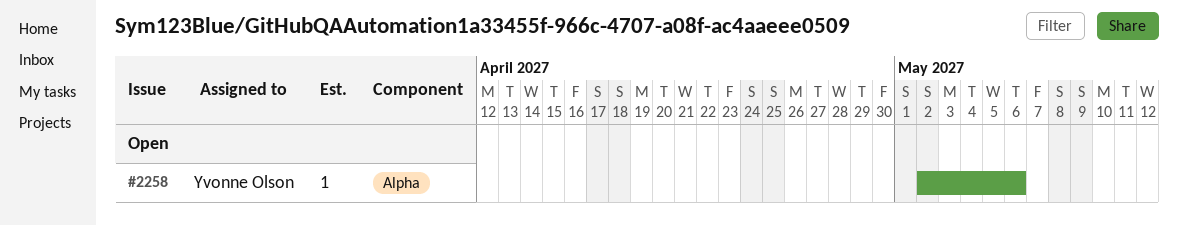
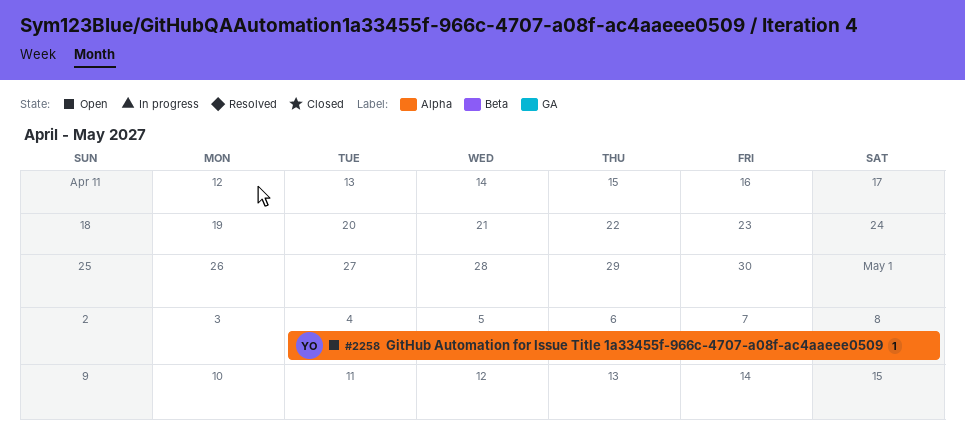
#2258, start: May 2 -> May 4
#2258, due: May 6 -> May 8

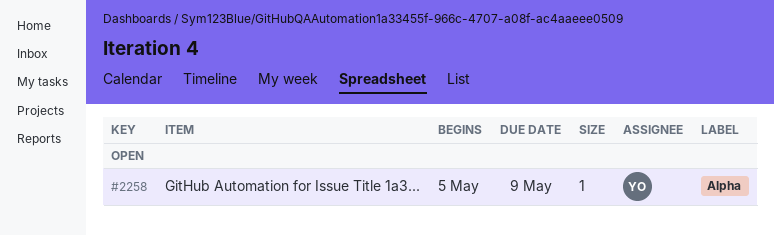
#2258, start: May 4 -> May 5
#2258, due: May 8 -> May 9

